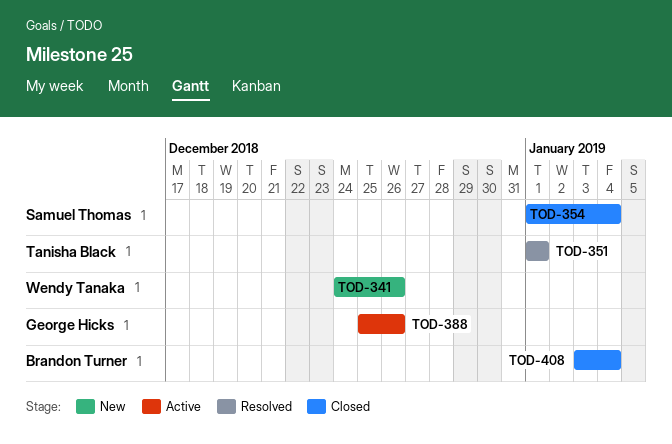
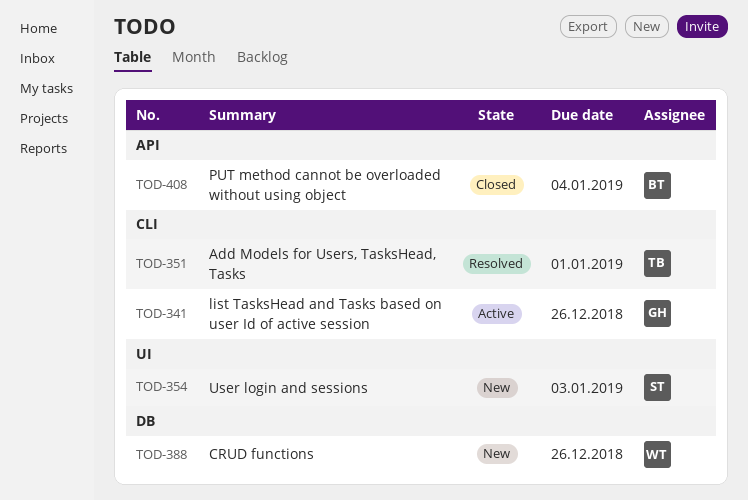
TOD-341, status: New -> Active
TOD-341, owner: Wendy Tanaka -> George Hicks
TOD-354, status: Closed -> New
TOD-354, due: Jan 4 -> Jan 3
TOD-388, status: Active -> New
TOD-388, owner: George Hicks -> Wendy Tanaka

